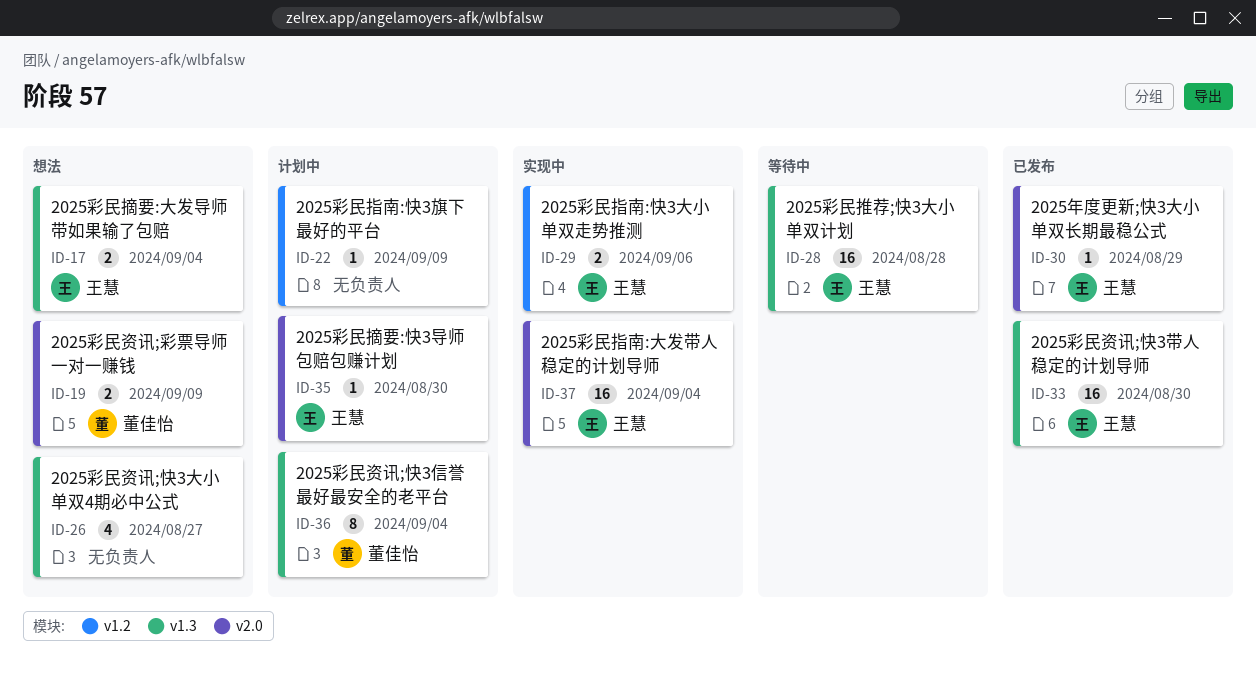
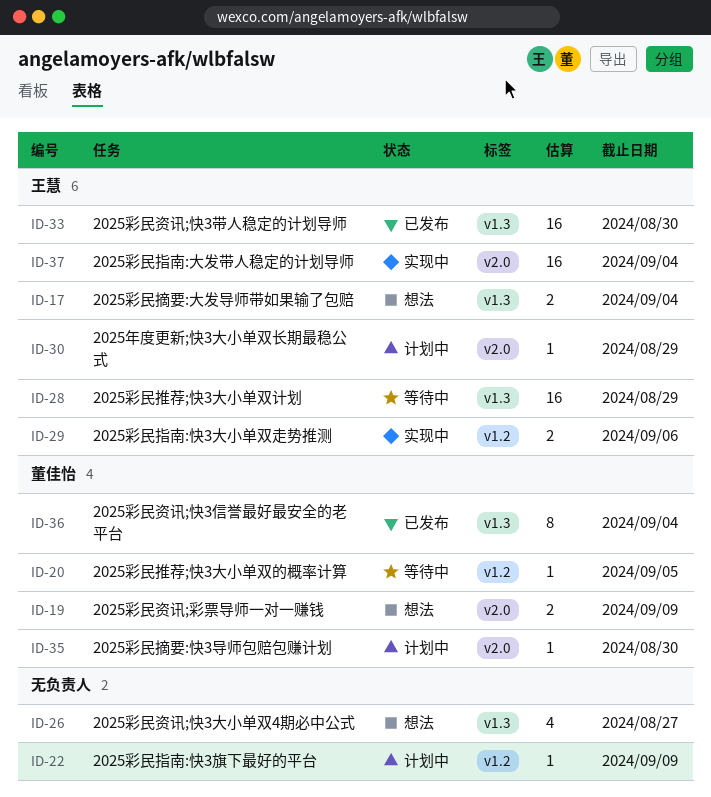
ID-20: none -> present
ID-28, due: Aug 28 -> Aug 29
ID-30, status: 已发布 -> 计划中
ID-35, owner: 王慧 -> 董佳怡
ID-36, status: 计划中 -> 已发布

